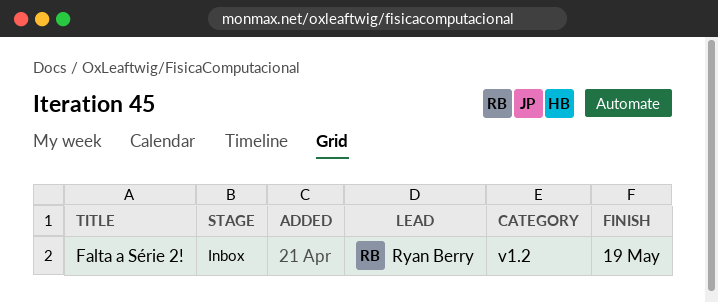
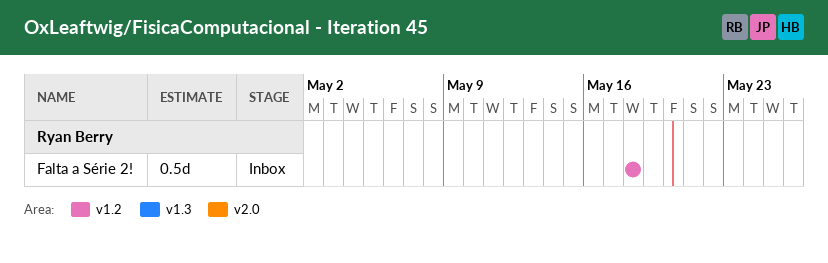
Falta a Série 2!, due: May 19 -> May 18

